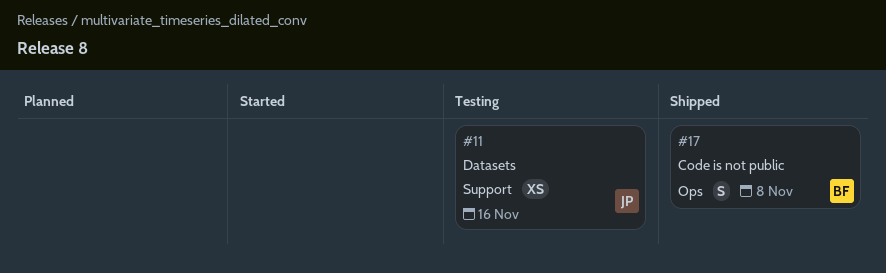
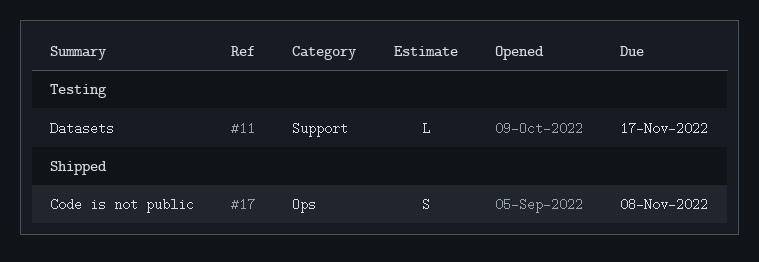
#11, estimate: XS -> L
#11, due: Nov 16 -> Nov 17

